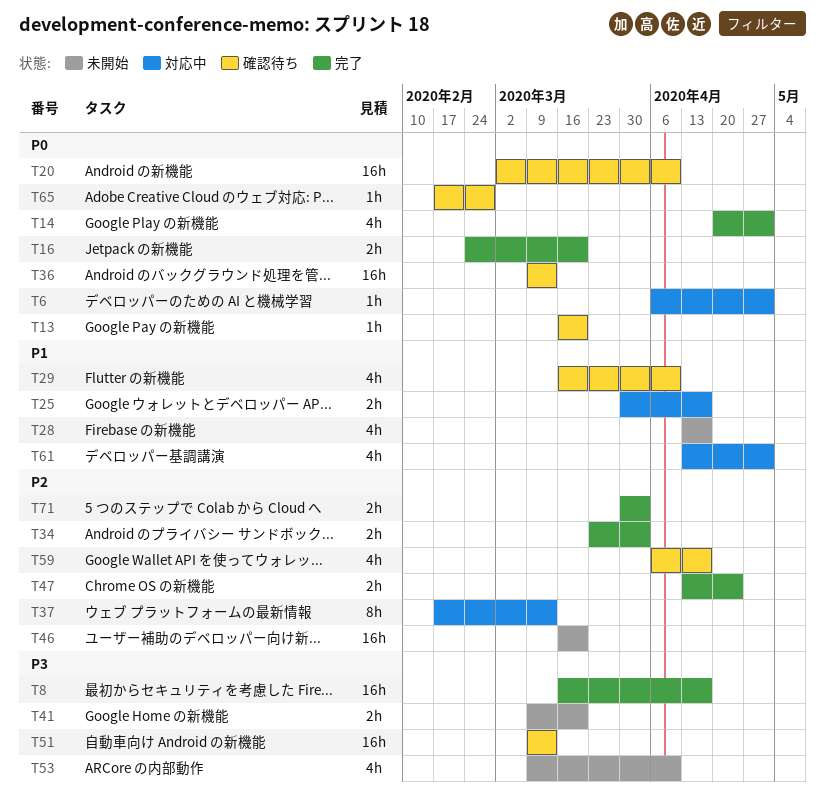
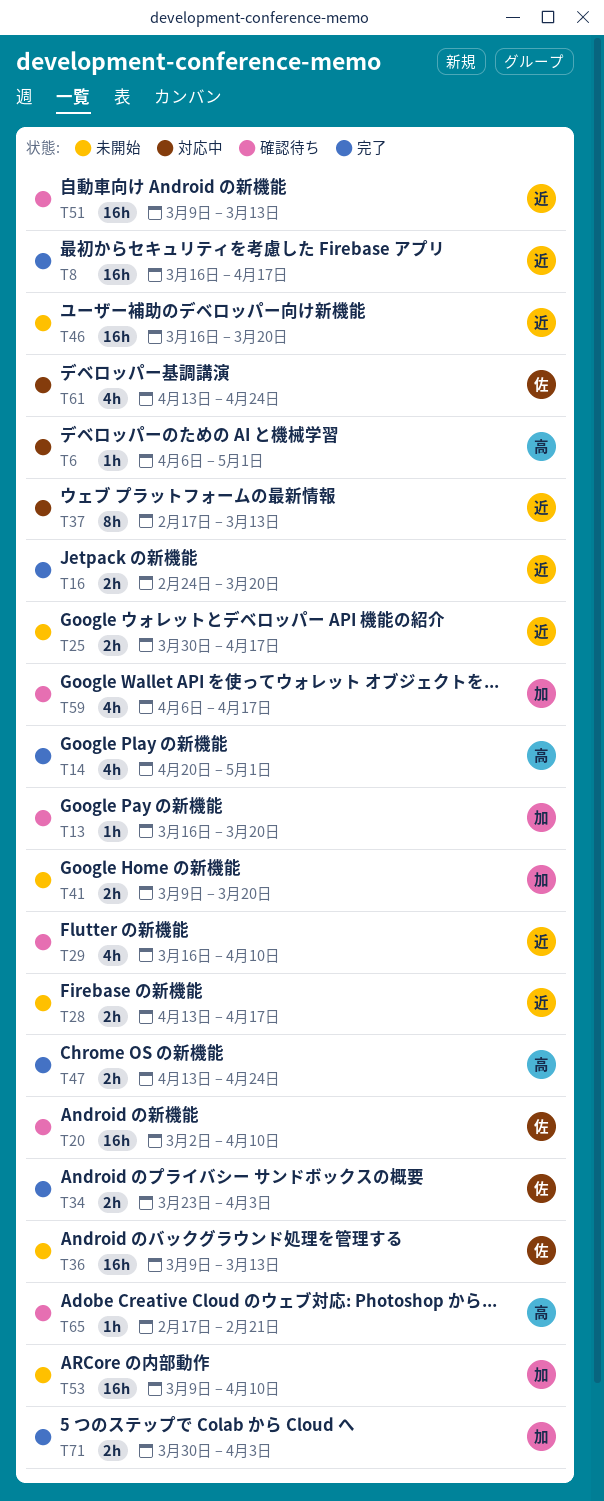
T25, status: 対応中 -> 未開始
T28, estimate: 4h -> 2h
T36, status: 確認待ち -> 未開始
T53, estimate: 4h -> 16h
T61, due: May 1 -> Apr 24
T65, due: Feb 28 -> Feb 21

